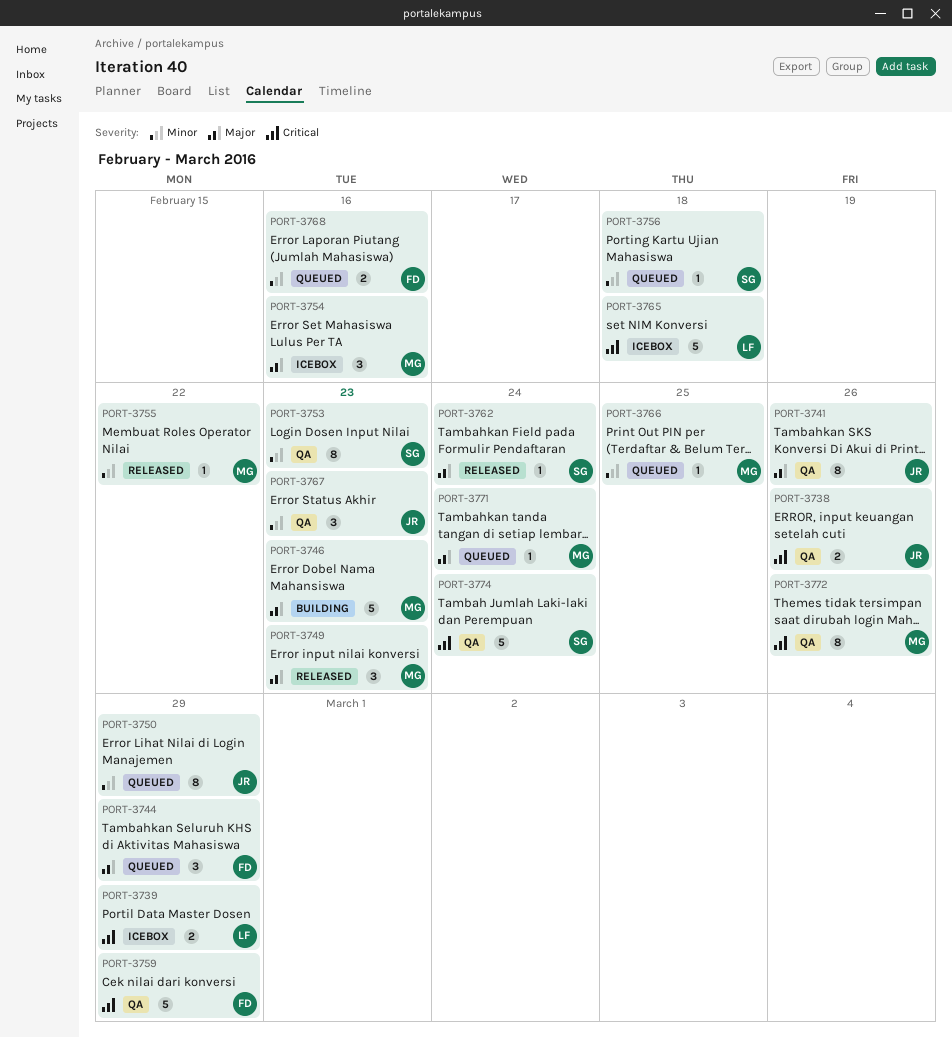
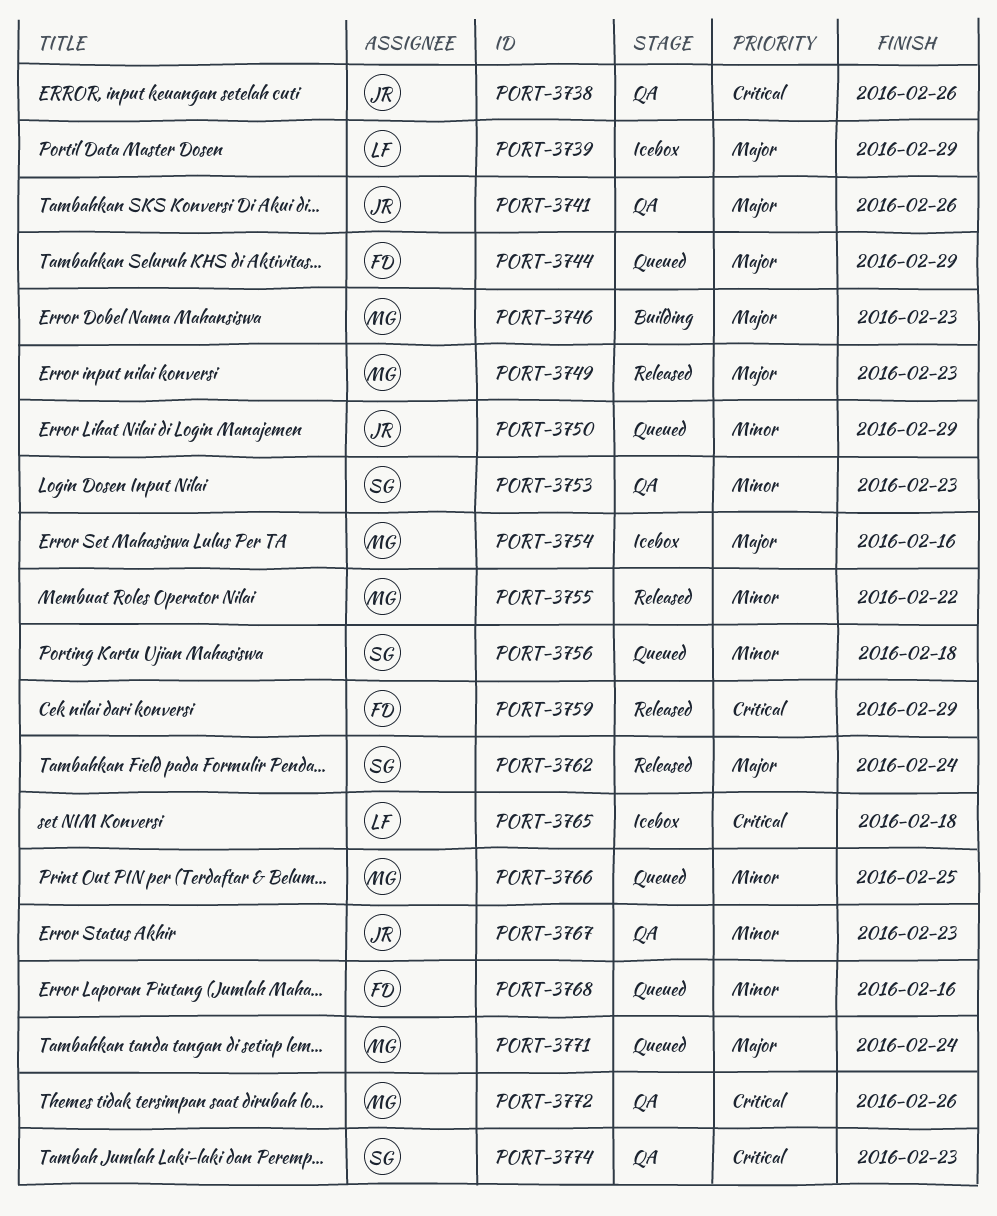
PORT-3739, priority: Critical -> Major
PORT-3759, status: QA -> Released
PORT-3774, due: Feb 24 -> Feb 23

